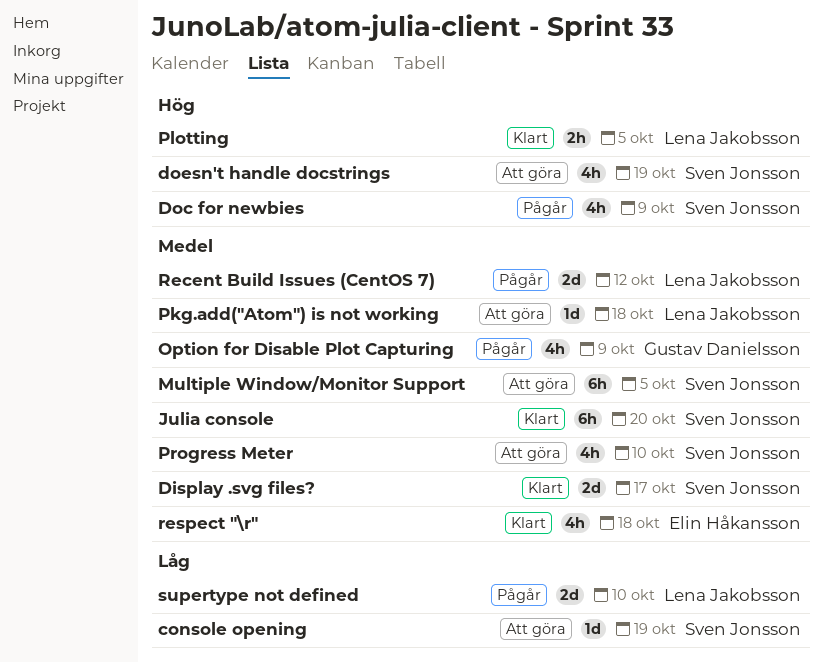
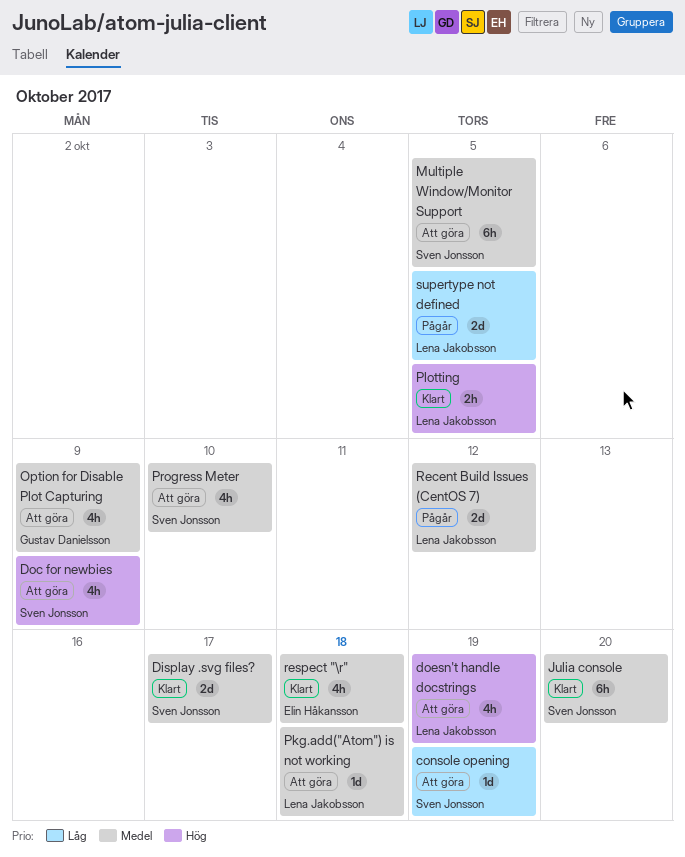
Doc for newbies, status: Pågår -> Att göra
doesn't handle docstrings, owner: Sven Jonsson -> Lena Jakobsson
Option for Disable Plot Capturing, status: Pågår -> Att göra
supertype not defined, due: Oct 10 -> Oct 5

